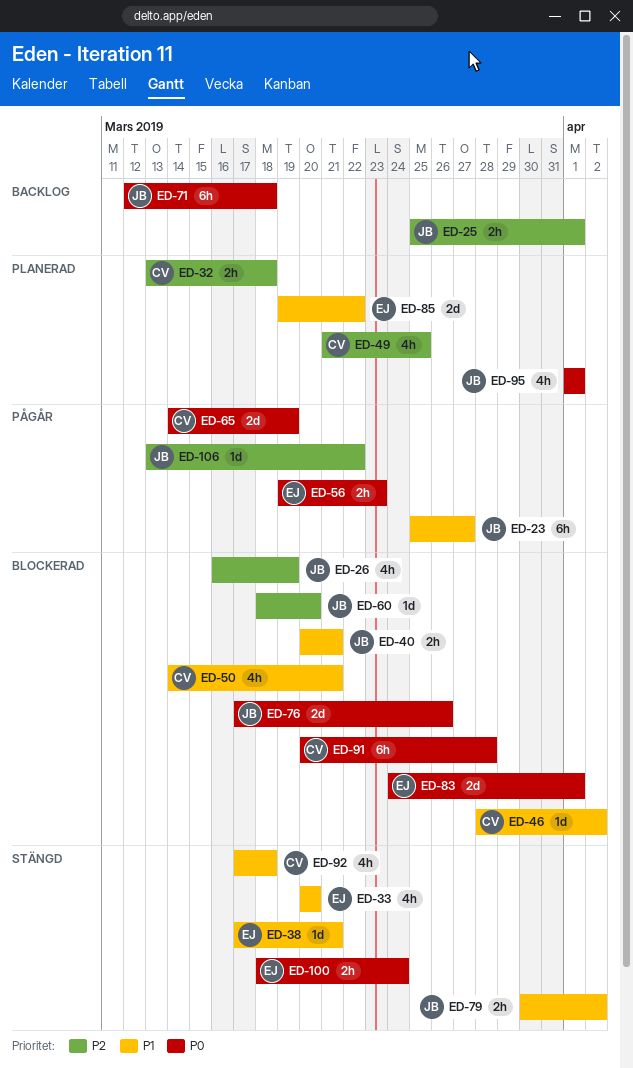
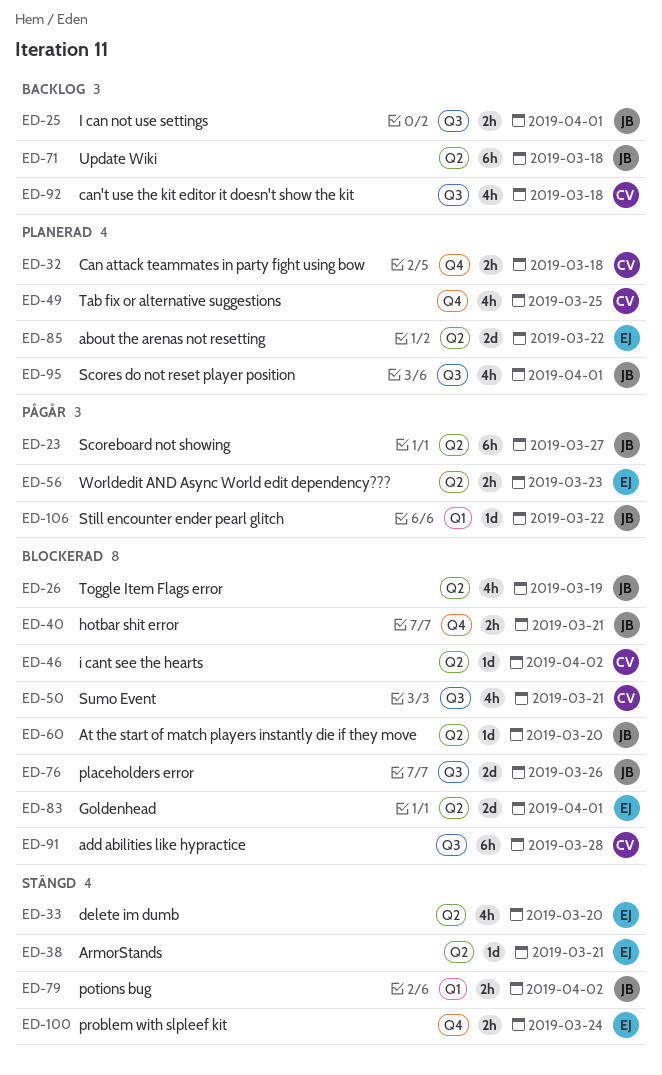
ED-65: present -> none
ED-92, status: Stängd -> Backlog

